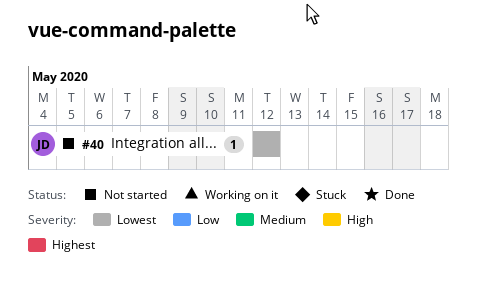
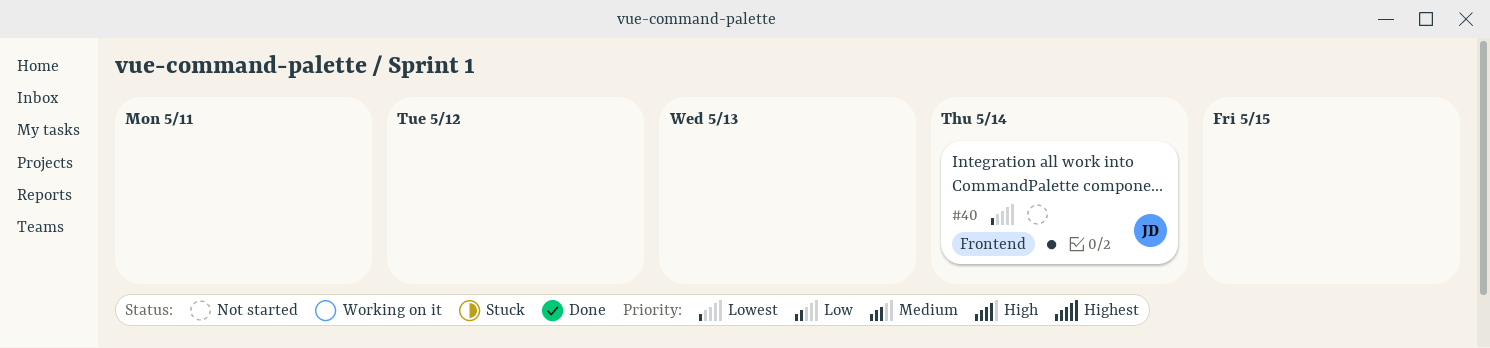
#40, due: May 12 -> May 14

